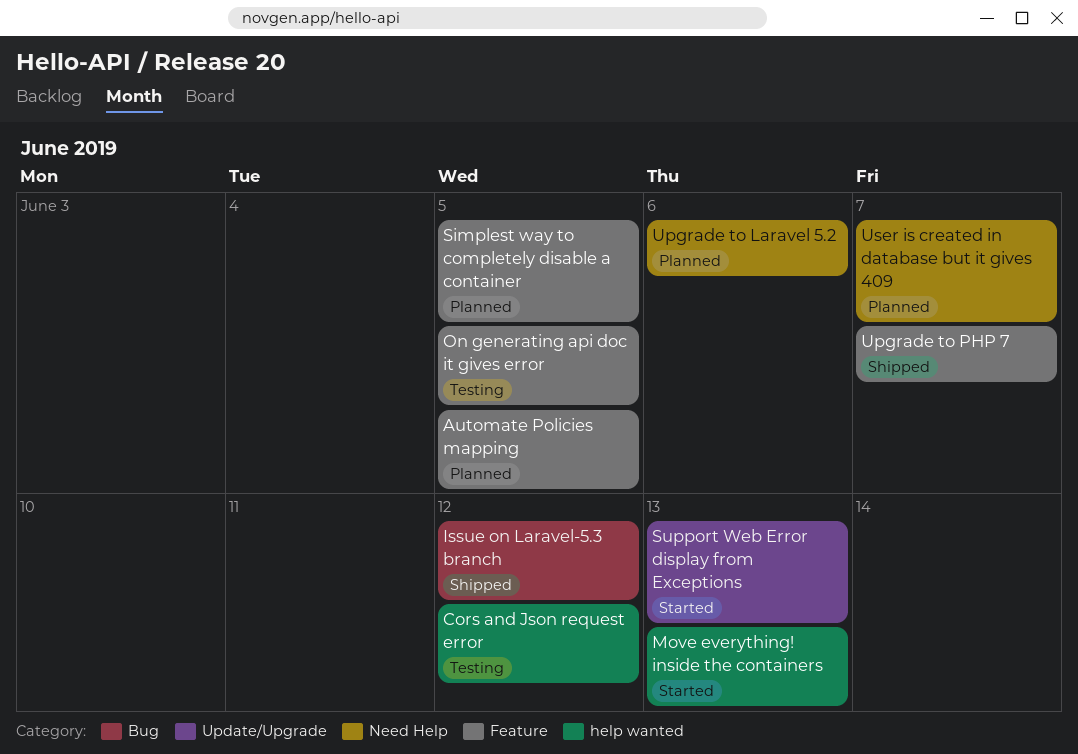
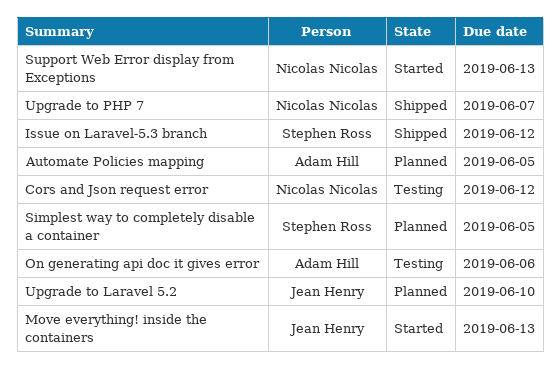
On generating api doc it gives error, due: Jun 5 -> Jun 6
Upgrade to Laravel 5.2, due: Jun 6 -> Jun 10
User is created in database but it gives 409: present -> none

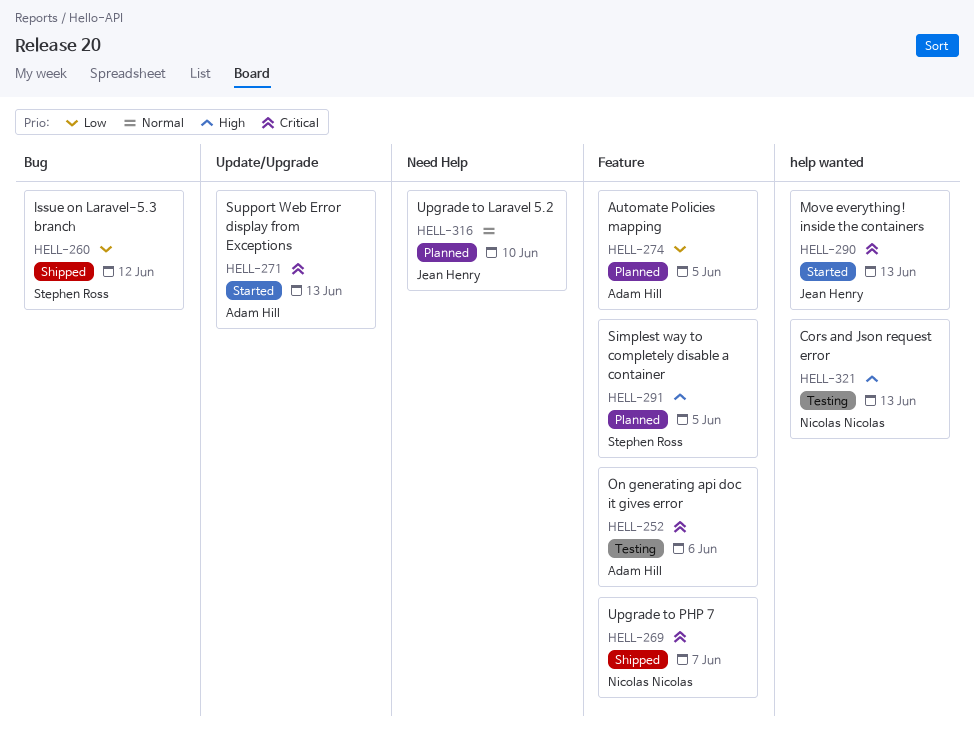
Cors and Json request error, due: Jun 12 -> Jun 13
Support Web Error display from Exceptions, owner: Nicolas Nicolas -> Adam Hill

